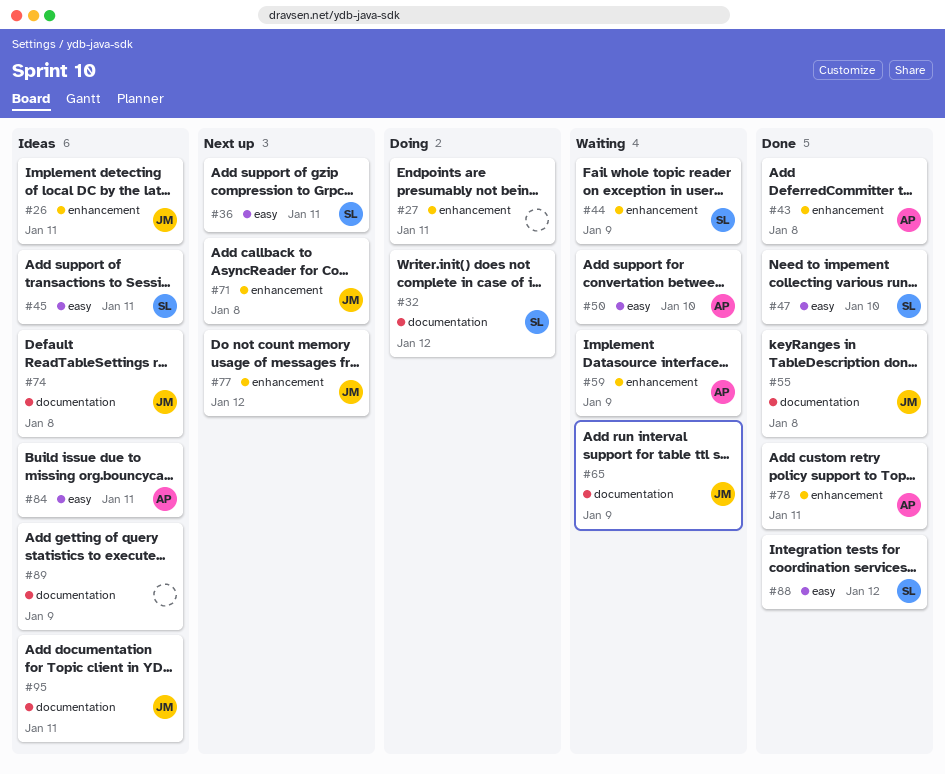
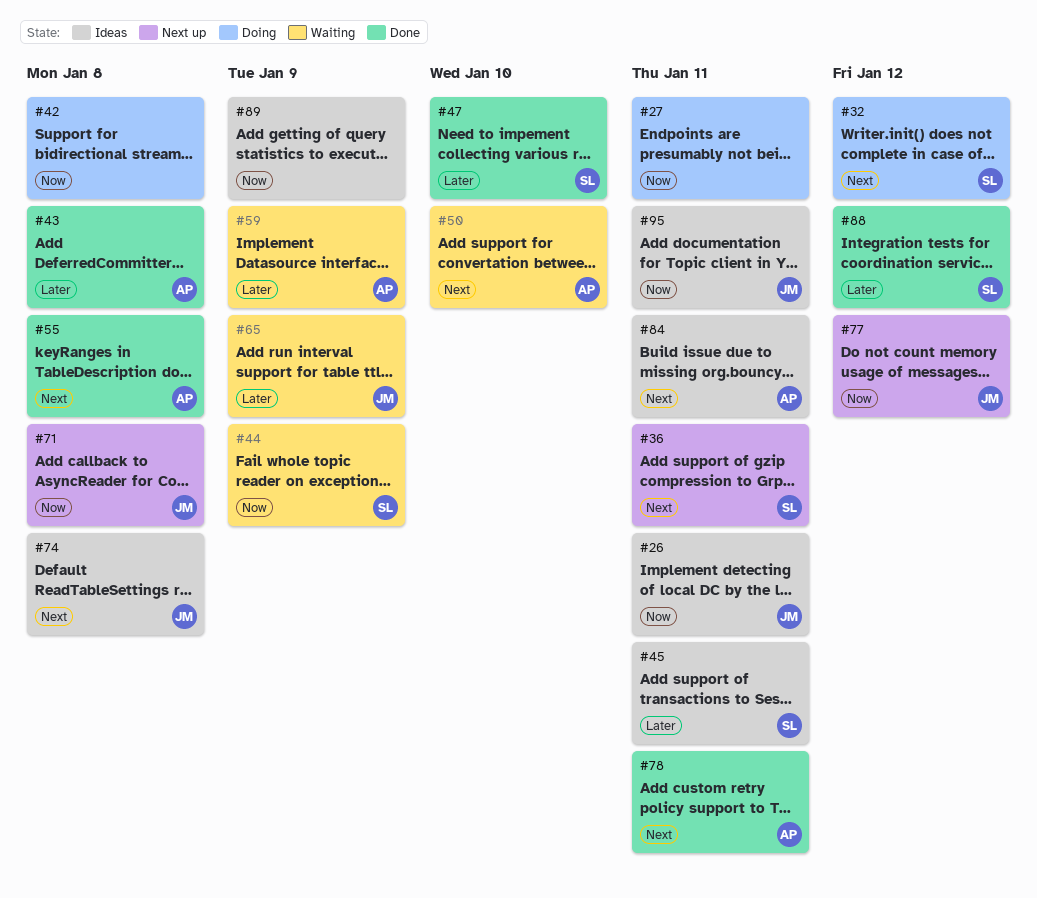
#42: none -> present
#55, owner: JM -> AP

